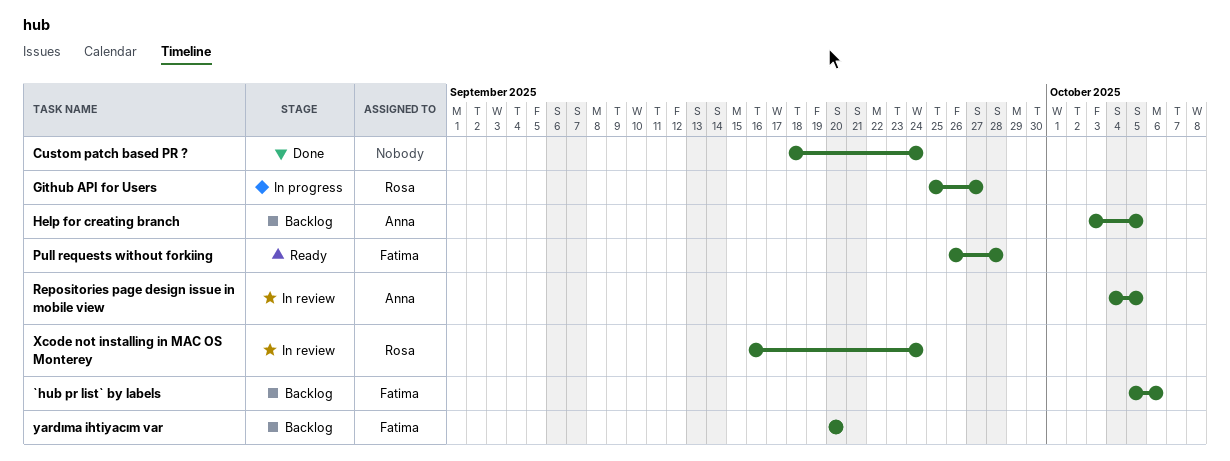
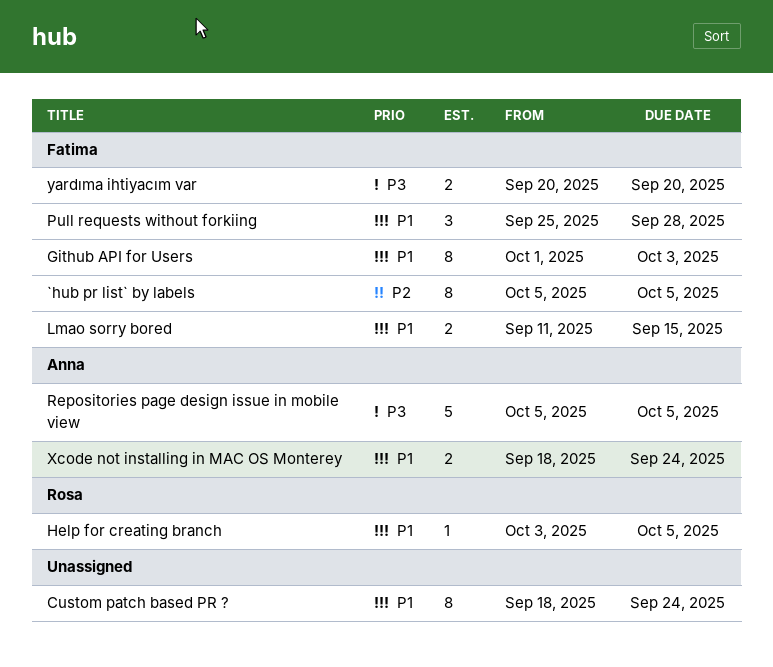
`hub pr list` by labels, due: Oct 6 -> Oct 5
Github API for Users, owner: Rosa -> Fatima
Github API for Users, start: Sep 25 -> Oct 1
Github API for Users, due: Sep 27 -> Oct 3
Help for creating branch, owner: Anna -> Rosa
Lmao sorry bored: none -> present
Pull requests without forkiing, start: Sep 26 -> Sep 25
Repositories page design issue in mobile view, start: Oct 4 -> Oct 5
Xcode not installing in MAC OS Monterey, owner: Rosa -> Anna
Xcode not installing in MAC OS Monterey, start: Sep 16 -> Sep 18

